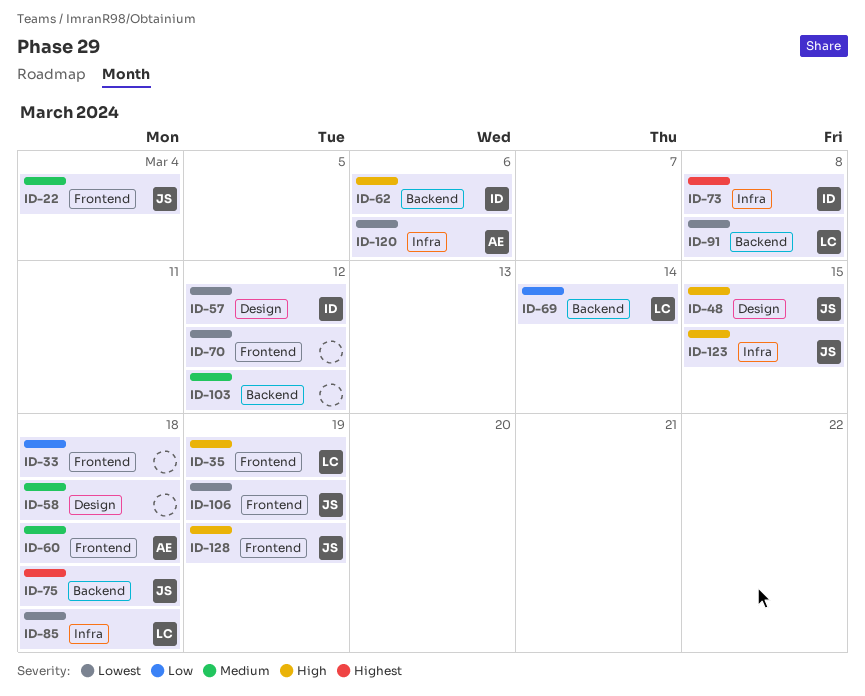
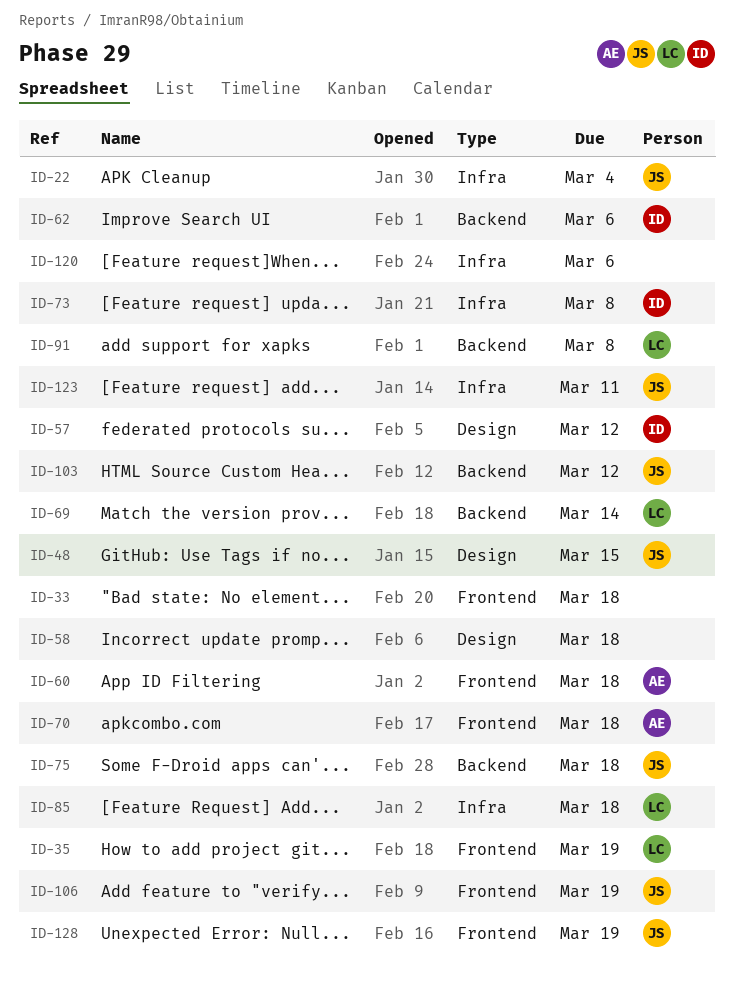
ID-22, label: Frontend -> Infra
ID-70, owner: none -> AE
ID-70, due: Mar 12 -> Mar 18
ID-103, owner: none -> JS
ID-120, owner: AE -> none
ID-123, due: Mar 15 -> Mar 11

